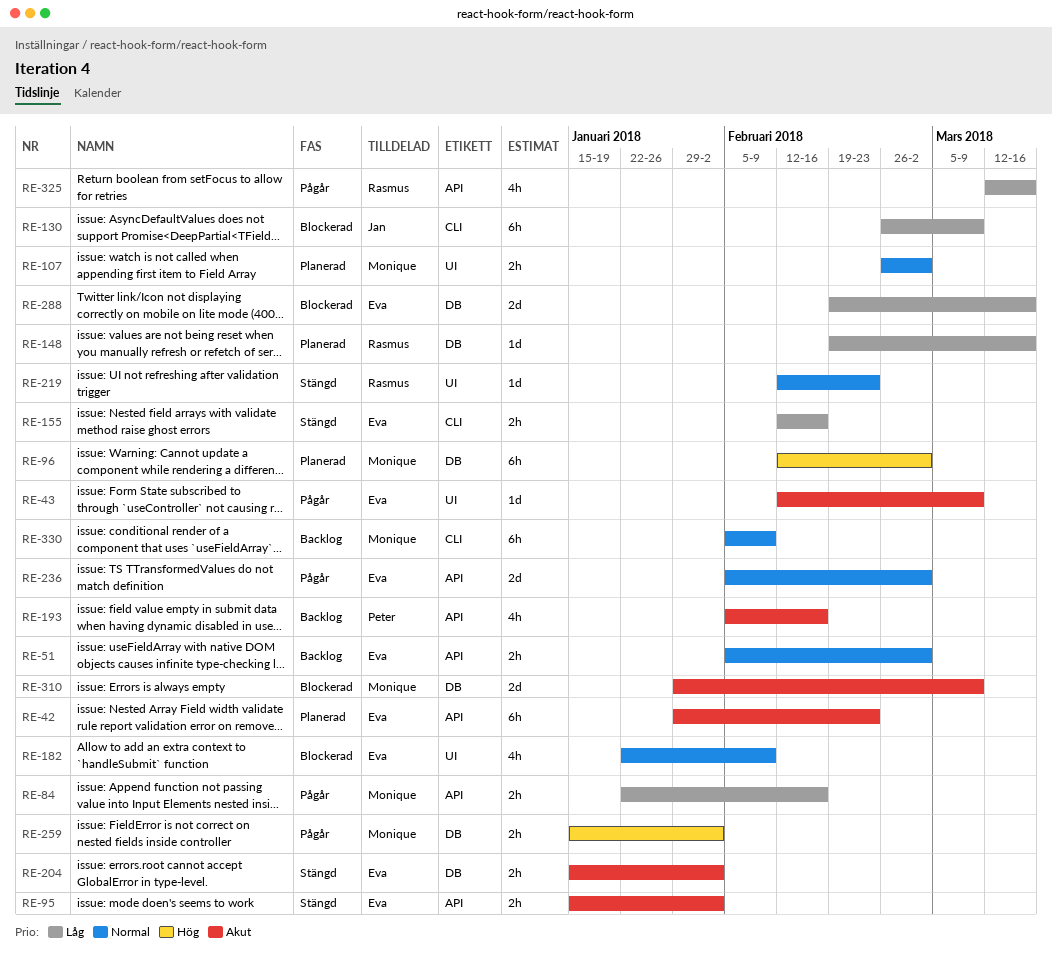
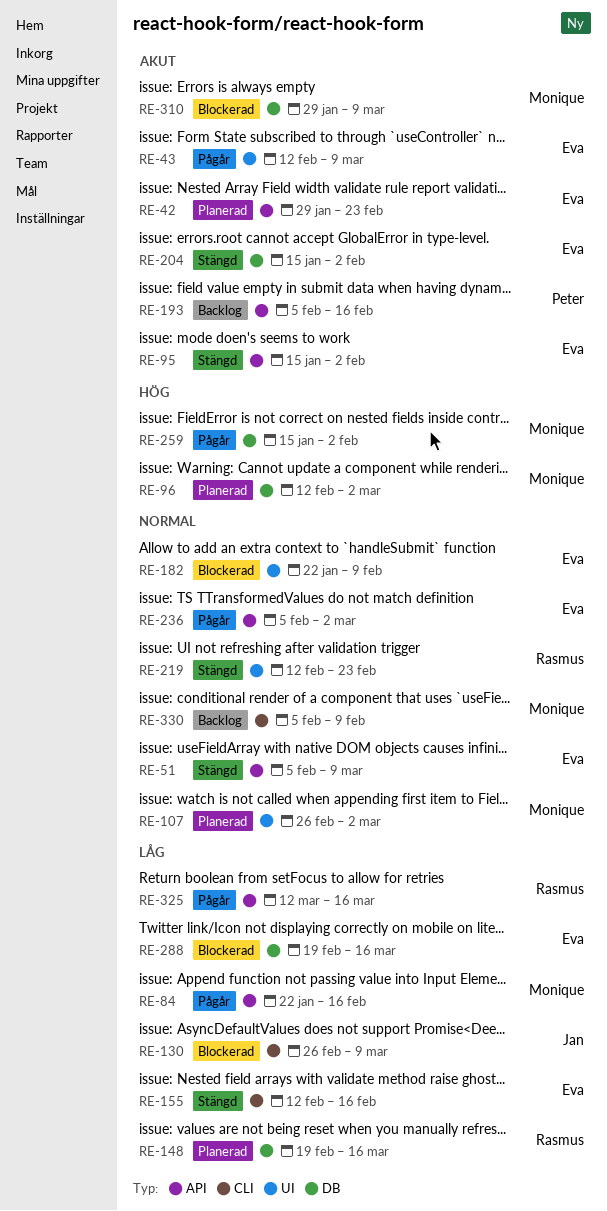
RE-51, status: Backlog -> Stängd
RE-51, due: Mar 2 -> Mar 9

